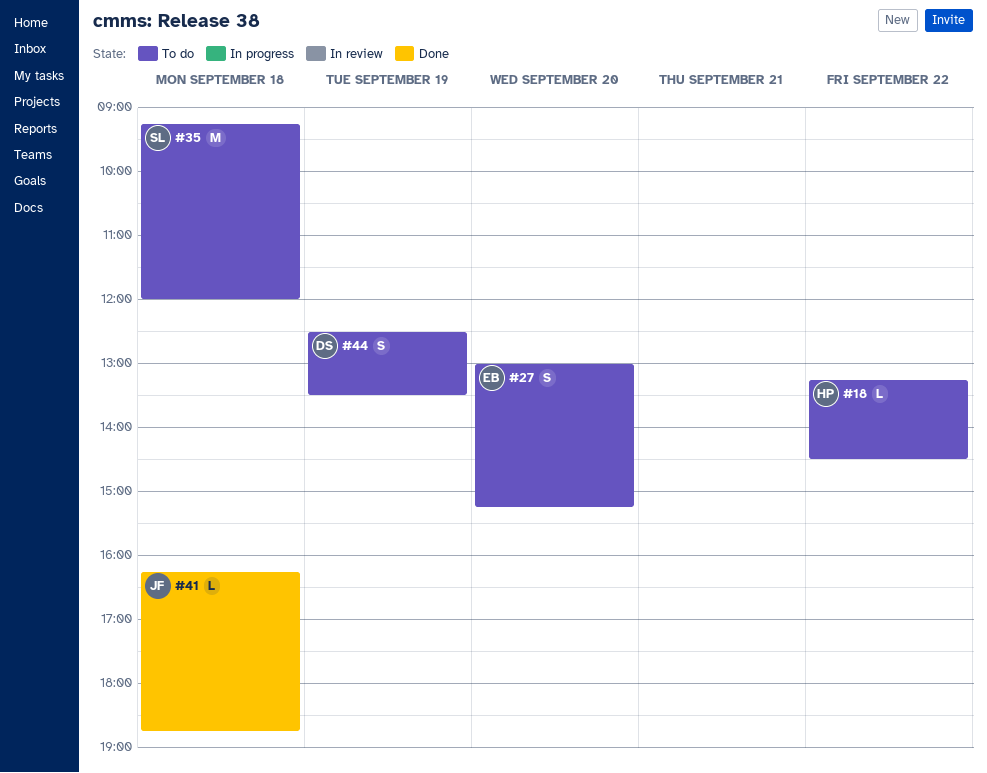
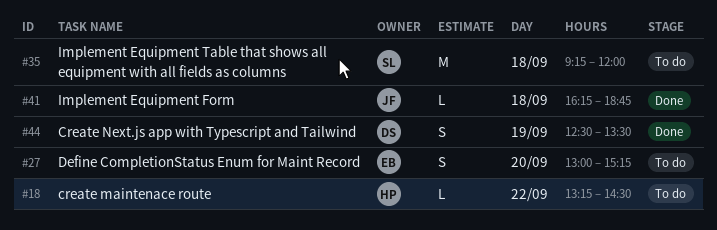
#44, status: To do -> Done

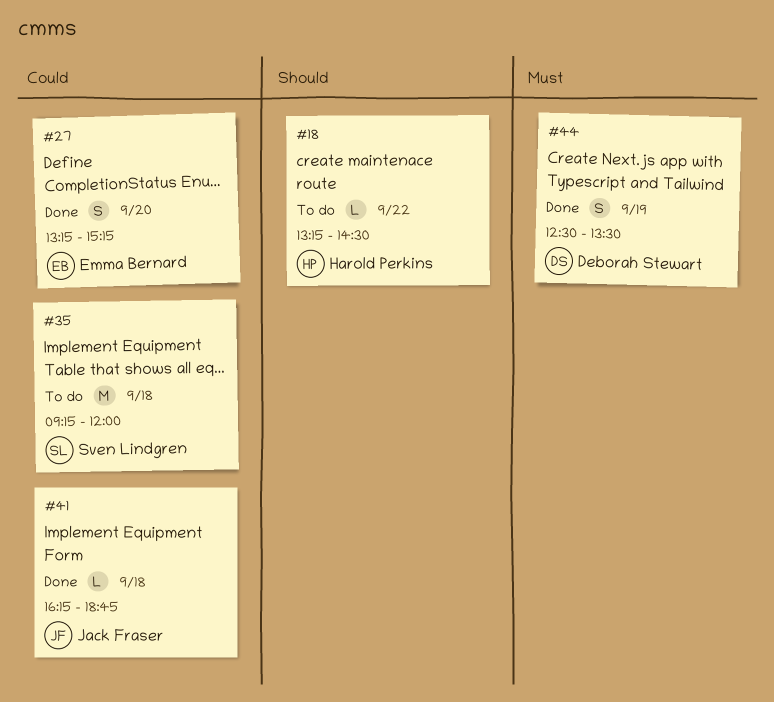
#27, status: To do -> Done
#27, begins: 13:00 -> 13:15

